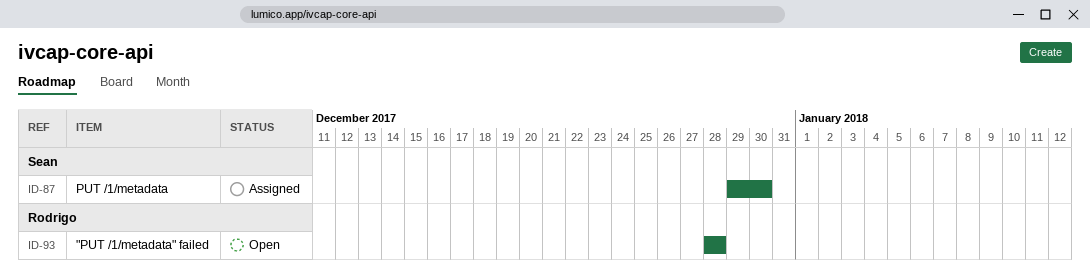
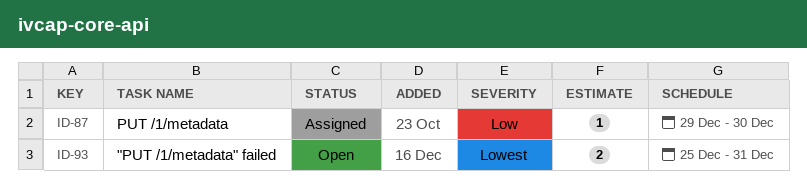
ID-93, start: Dec 28 -> Dec 25
ID-93, due: Dec 28 -> Dec 31

